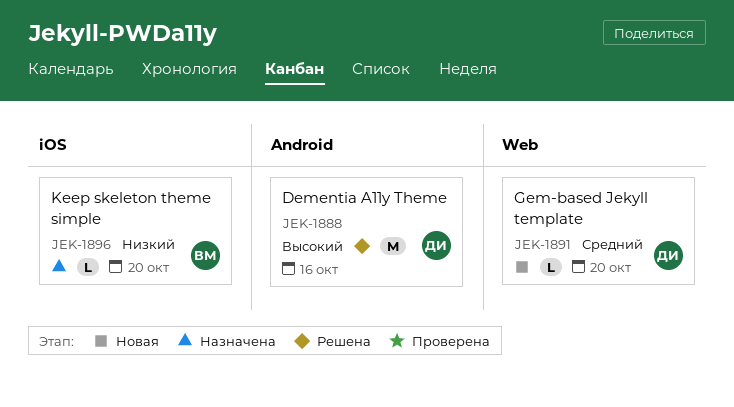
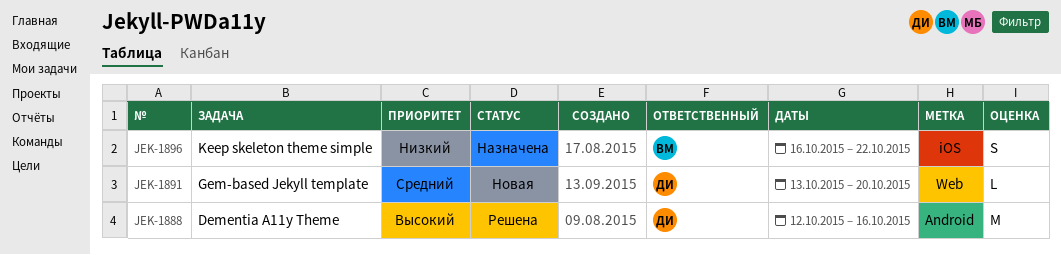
JEK-1896, estimate: L -> S
JEK-1896, due: Oct 20 -> Oct 22

